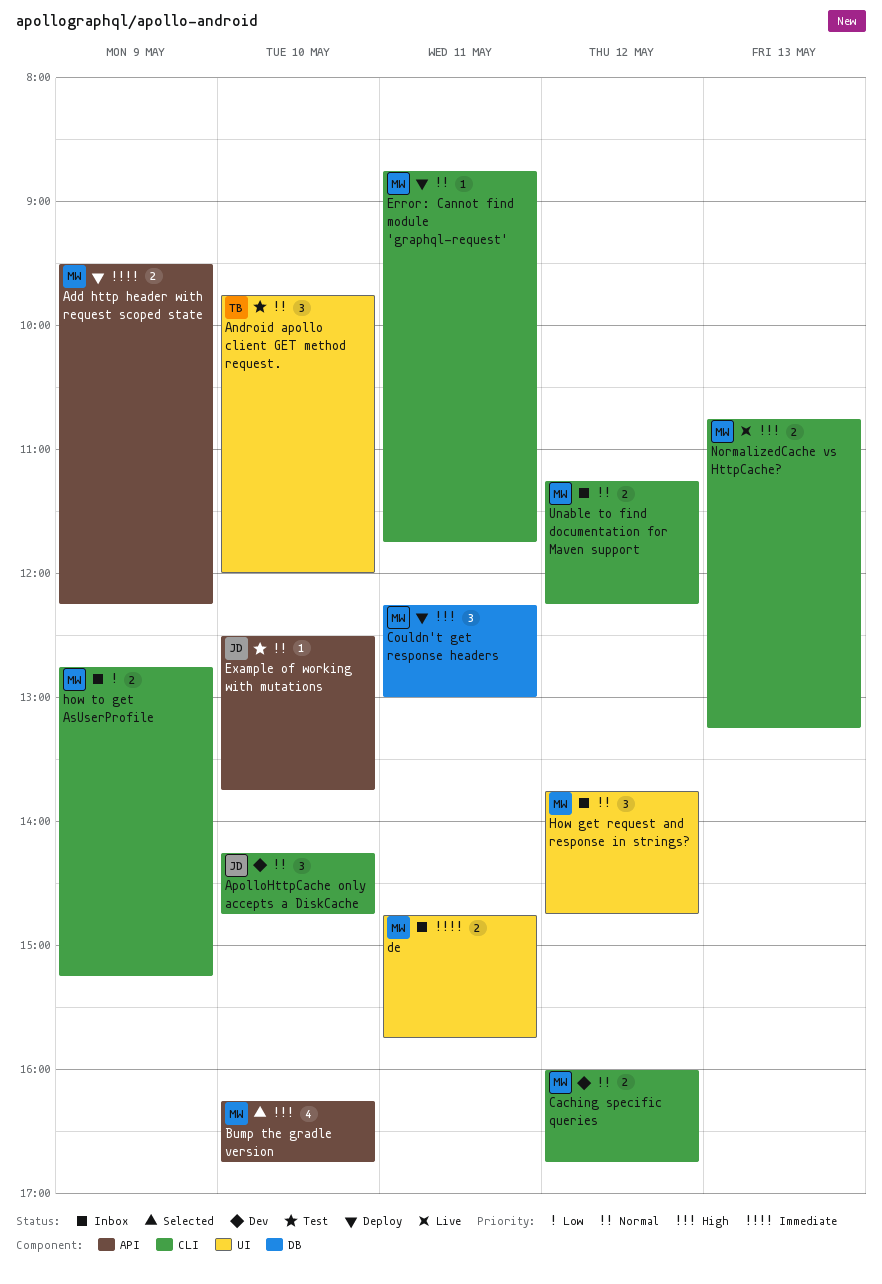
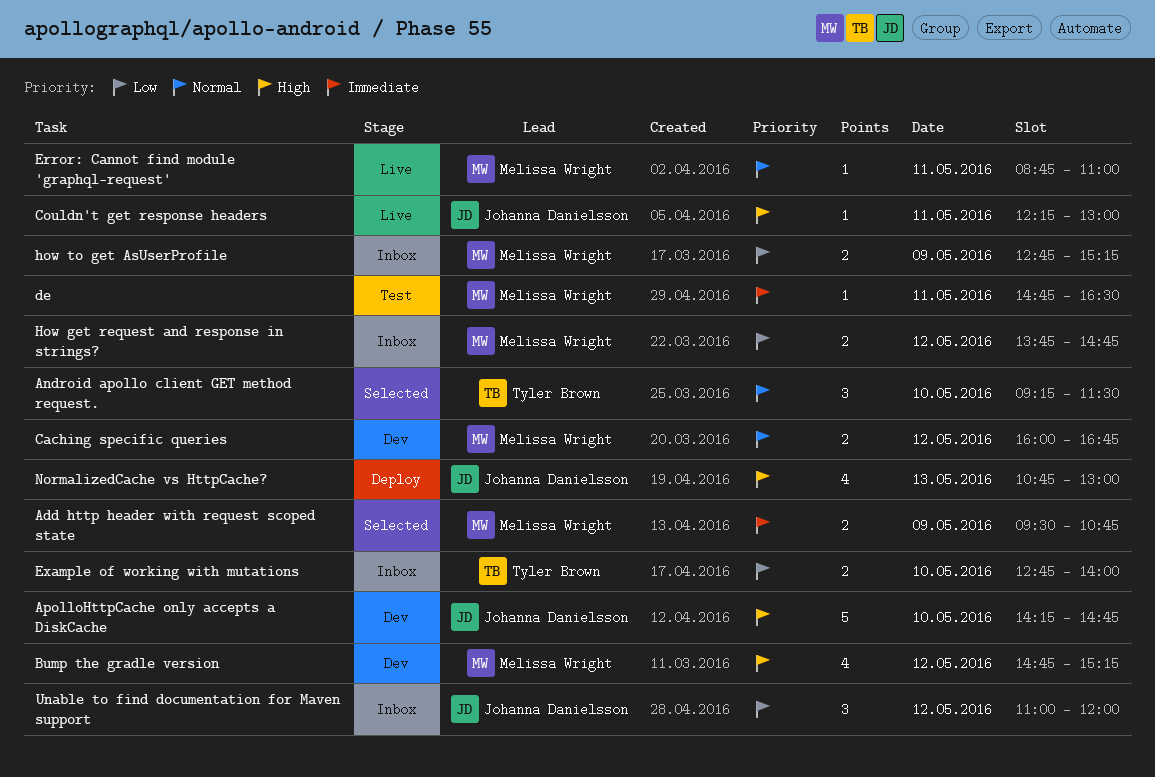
Add http header with request scoped state, status: Deploy -> Selected
Add http header with request scoped state, ends: 12:15 -> 10:45
Android apollo client GET method request., status: Test -> Selected
Android apollo client GET method request., begins: 09:45 -> 09:15
Android apollo client GET method request., ends: 12:00 -> 11:30
ApolloHttpCache only accepts a DiskCache, priority: Normal -> High
ApolloHttpCache only accepts a DiskCache, estimate: 3 -> 5
Bump the gradle version, status: Selected -> Dev
Bump the gradle version, day: May 10 -> May 12
Bump the gradle version, begins: 16:15 -> 14:45
Bump the gradle version, ends: 16:45 -> 15:15
Couldn't get response headers, status: Deploy -> Live
Couldn't get response headers, owner: Melissa Wright -> Johanna Danielsson
Couldn't get response headers, estimate: 3 -> 1
de, status: Inbox -> Test
de, estimate: 2 -> 1
de, ends: 15:45 -> 16:30
Error: Cannot find module 'graphql-request', status: Deploy -> Live
Error: Cannot find module 'graphql-request', ends: 11:45 -> 11:00
Example of working with mutations, status: Test -> Inbox
Example of working with mutations, owner: Johanna Danielsson -> Tyler Brown
Example of working with mutations, priority: Normal -> Low
Example of working with mutations, estimate: 1 -> 2
Example of working with mutations, begins: 12:30 -> 12:45
Example of working with mutations, ends: 13:45 -> 14:00
How get request and response in strings?, priority: Normal -> Low
How get request and response in strings?, estimate: 3 -> 2
NormalizedCache vs HttpCache?, status: Live -> Deploy
NormalizedCache vs HttpCache?, owner: Melissa Wright -> Johanna Danielsson
NormalizedCache vs HttpCache?, estimate: 2 -> 4
NormalizedCache vs HttpCache?, ends: 13:15 -> 13:00
Unable to find documentation for Maven support, owner: Melissa Wright -> Johanna Danielsson
Unable to find documentation for Maven support, priority: Normal -> Low
Unable to find documentation for Maven support, estimate: 2 -> 3
Unable to find documentation for Maven support, begins: 11:15 -> 11:00
Unable to find documentation for Maven support, ends: 12:15 -> 12:00

